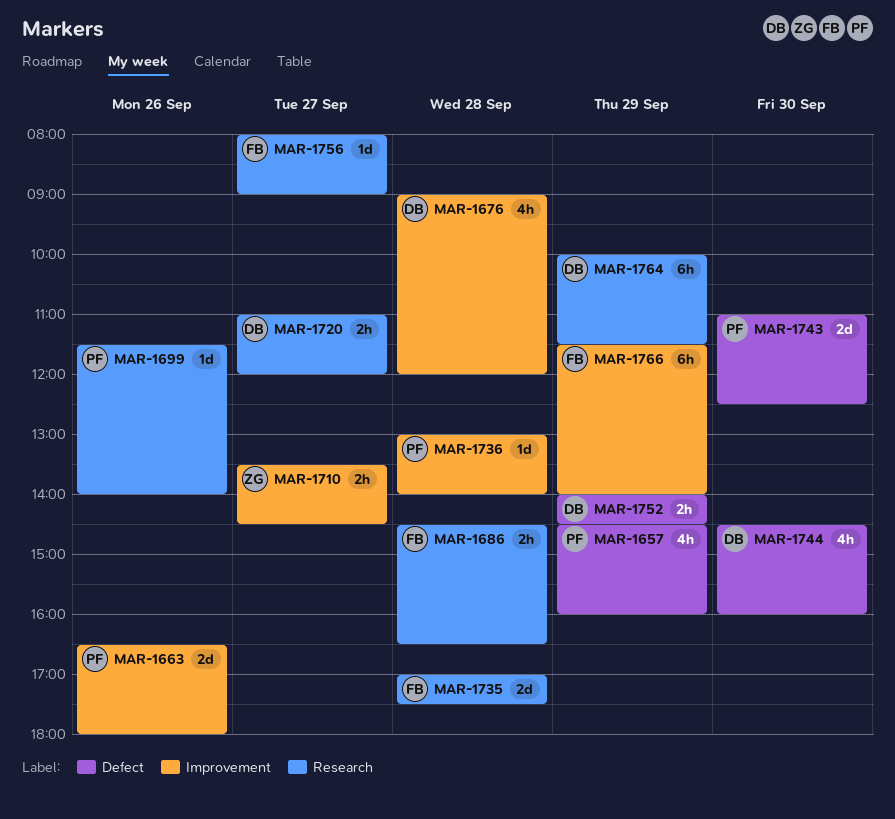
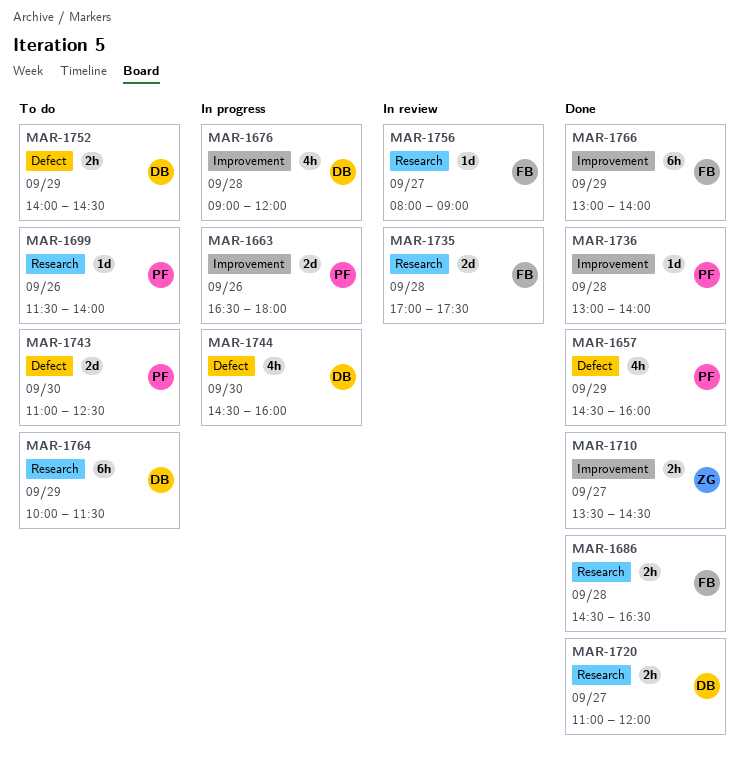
MAR-1766, begins: 11:30 -> 13:00

